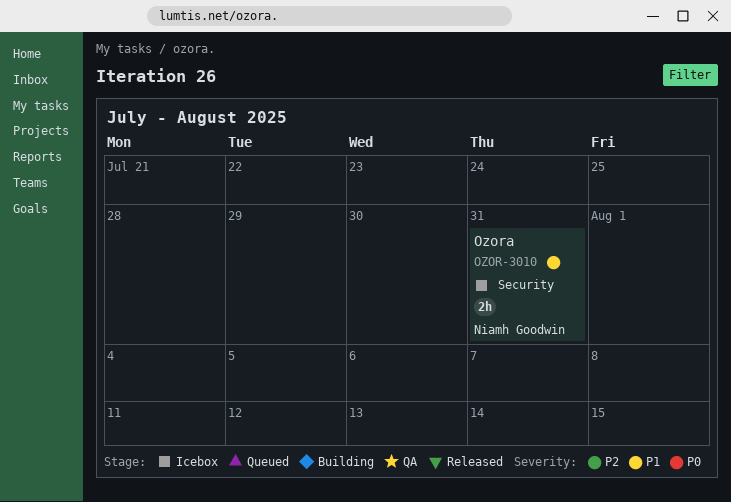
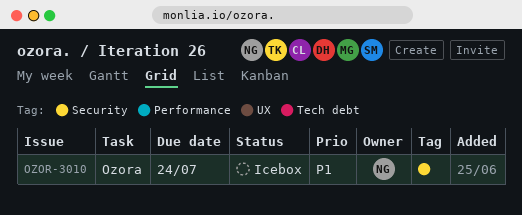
OZOR-3010, due: Jul 31 -> Jul 24

